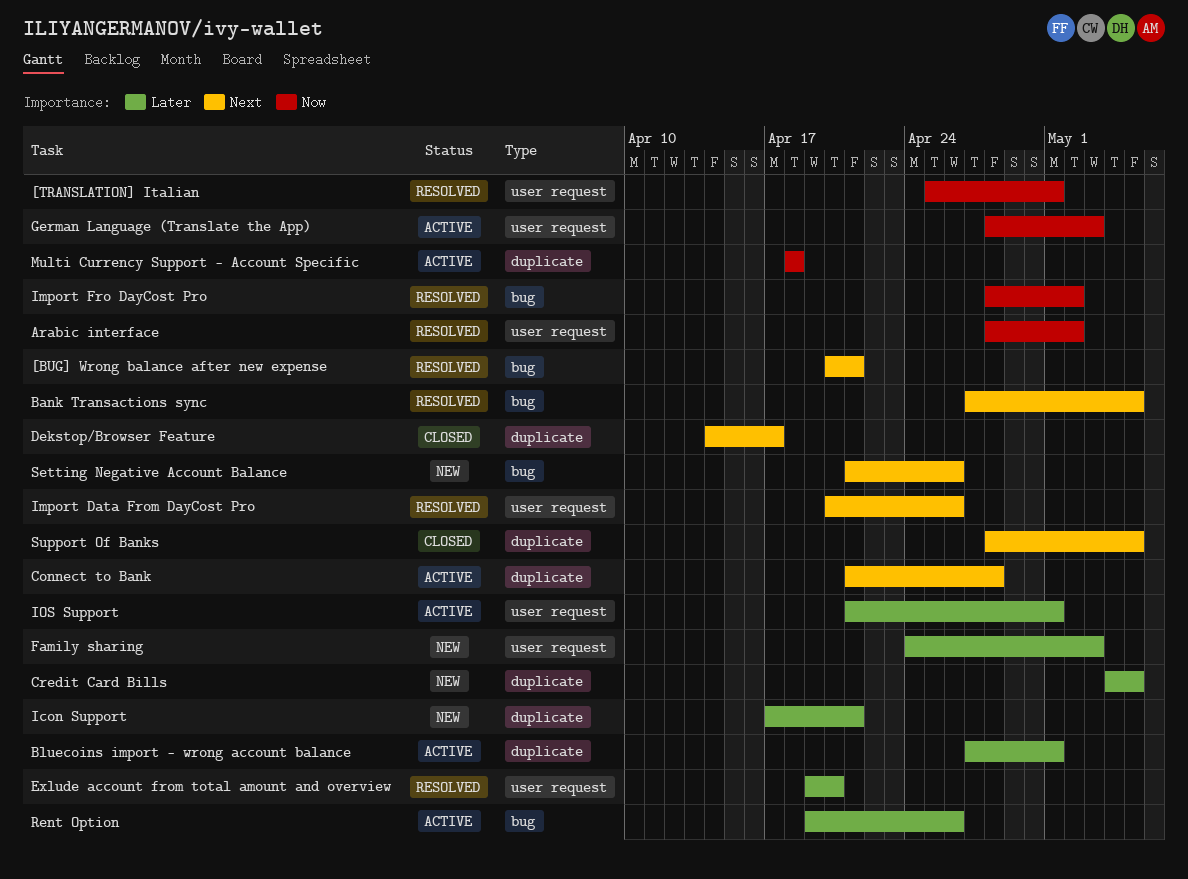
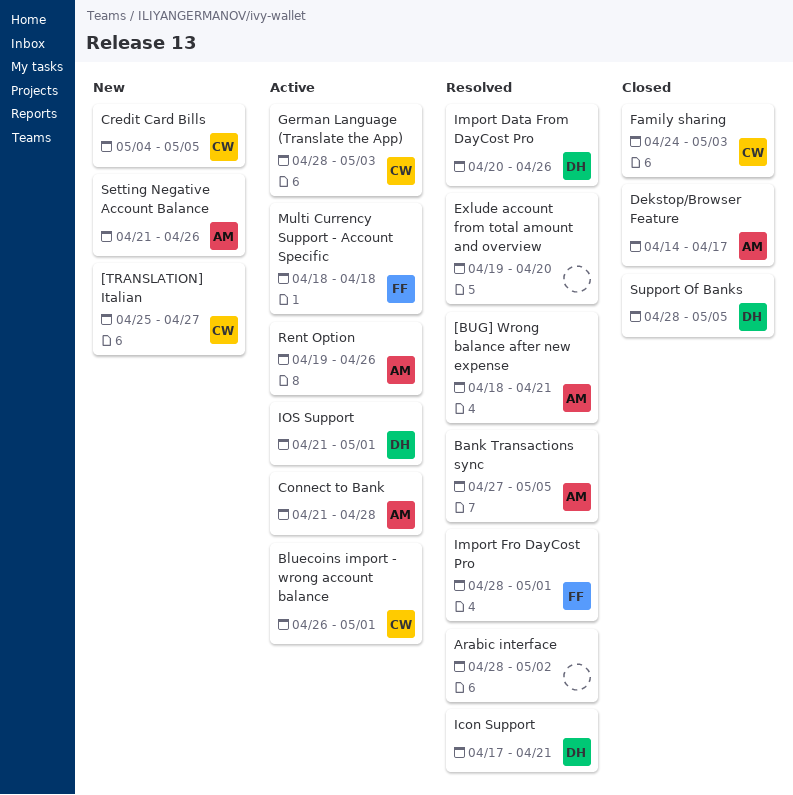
[BUG] Wrong balance after new expense, start: Apr 20 -> Apr 18
[TRANSLATION] Italian, status: Resolved -> New
[TRANSLATION] Italian, due: May 1 -> Apr 27
Bluecoins import - wrong account balance, start: Apr 27 -> Apr 26
Family sharing, status: New -> Closed
Icon Support, status: New -> Resolved
Import Fro DayCost Pro, due: May 2 -> May 1

